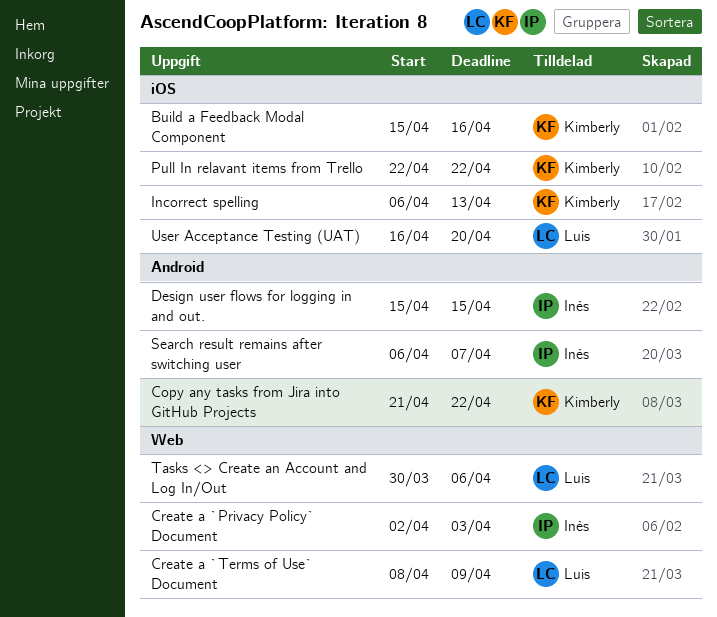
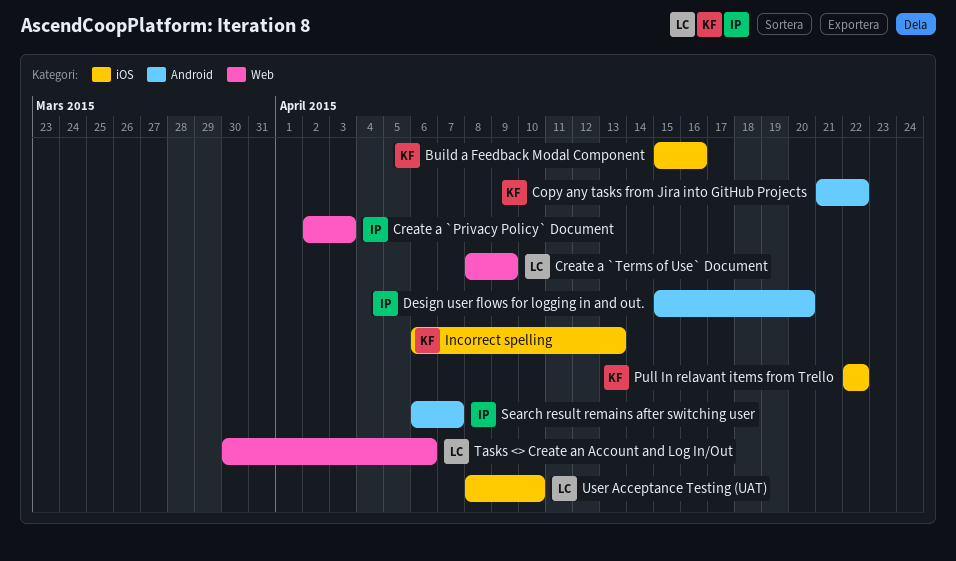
Design user flows for logging in and out., due: Apr 15 -> Apr 20
User Acceptance Testing (UAT), start: Apr 16 -> Apr 8
User Acceptance Testing (UAT), due: Apr 20 -> Apr 10

